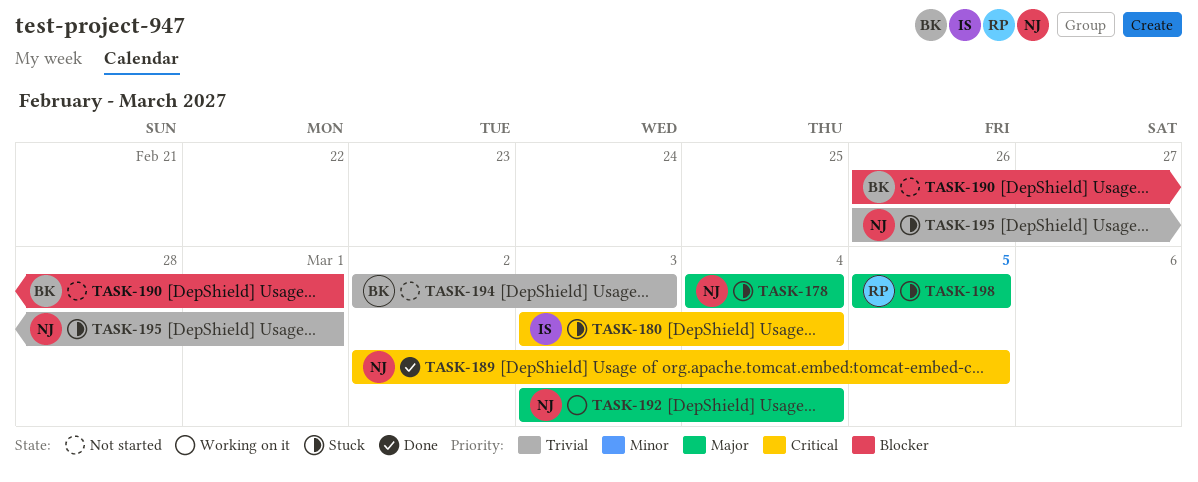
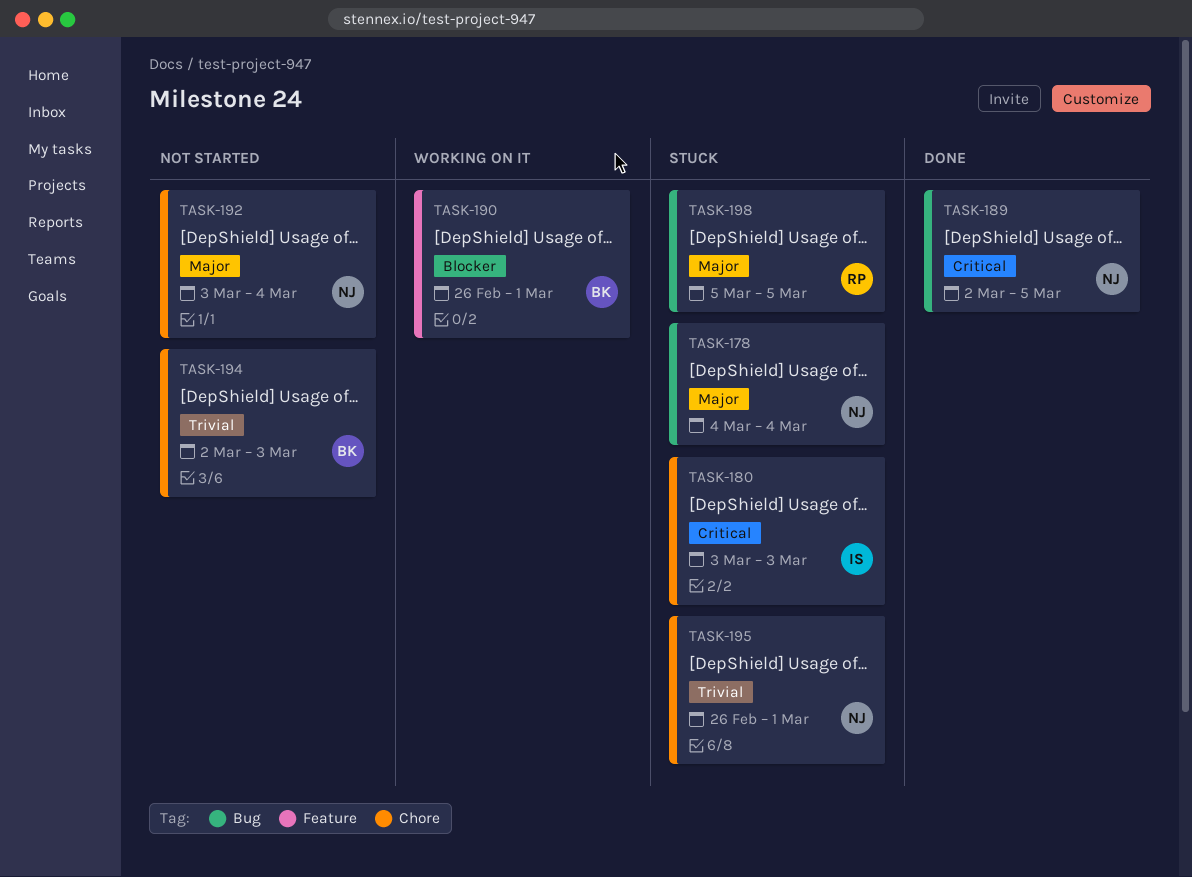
TASK-180, due: Mar 4 -> Mar 3
TASK-190, status: Not started -> Working on it
TASK-192, status: Working on it -> Not started

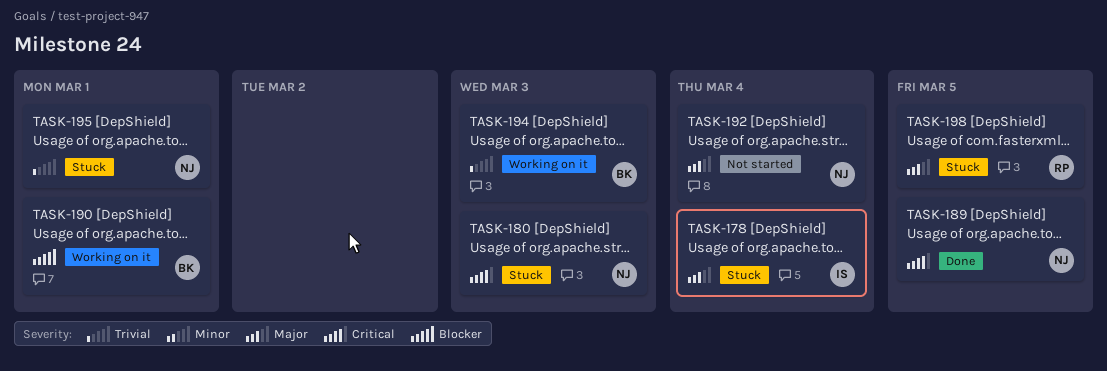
TASK-178, owner: NJ -> IS
TASK-180, owner: IS -> NJ
TASK-194, status: Not started -> Working on it

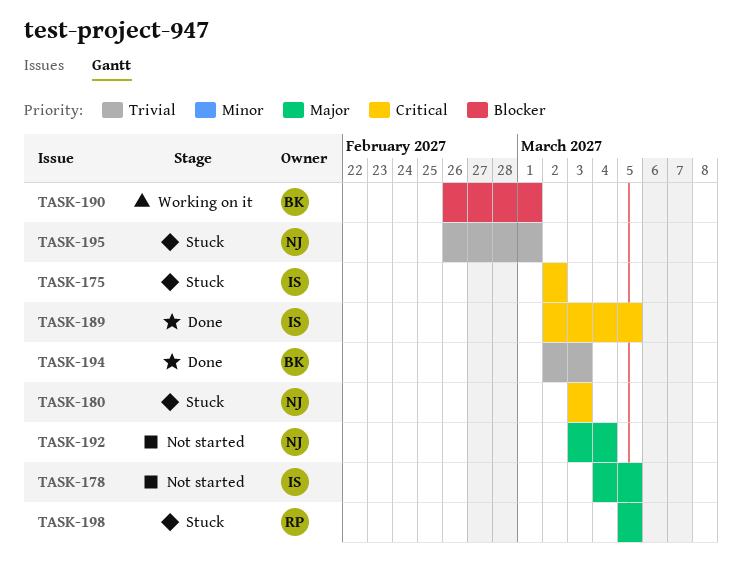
TASK-175: none -> present
TASK-178, status: Stuck -> Not started
TASK-178, due: Mar 4 -> Mar 5
TASK-189, owner: NJ -> IS
TASK-194, status: Working on it -> Done

